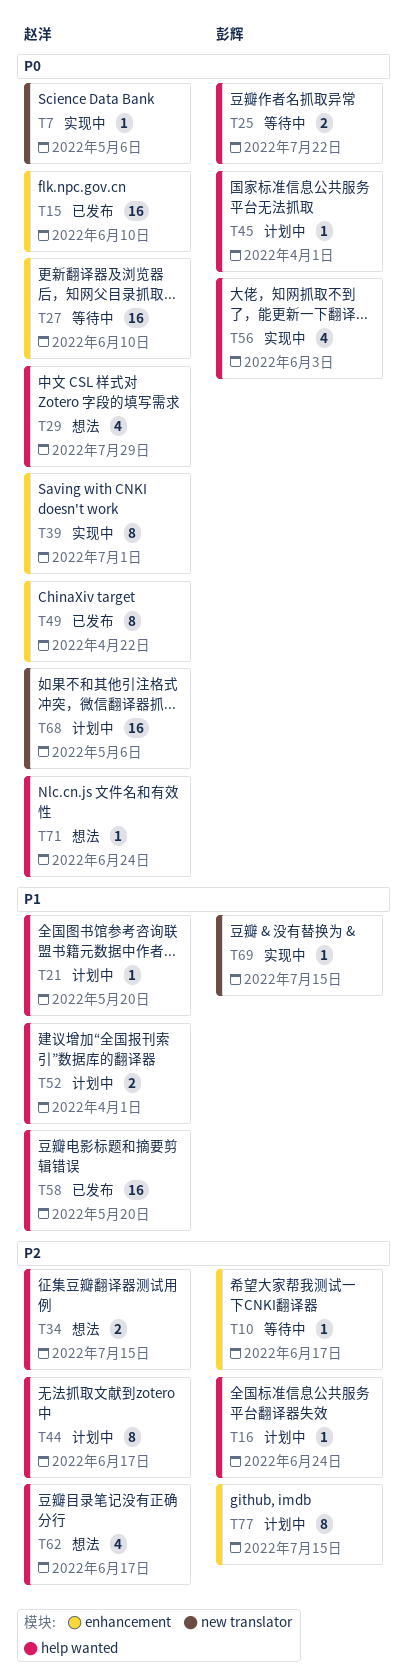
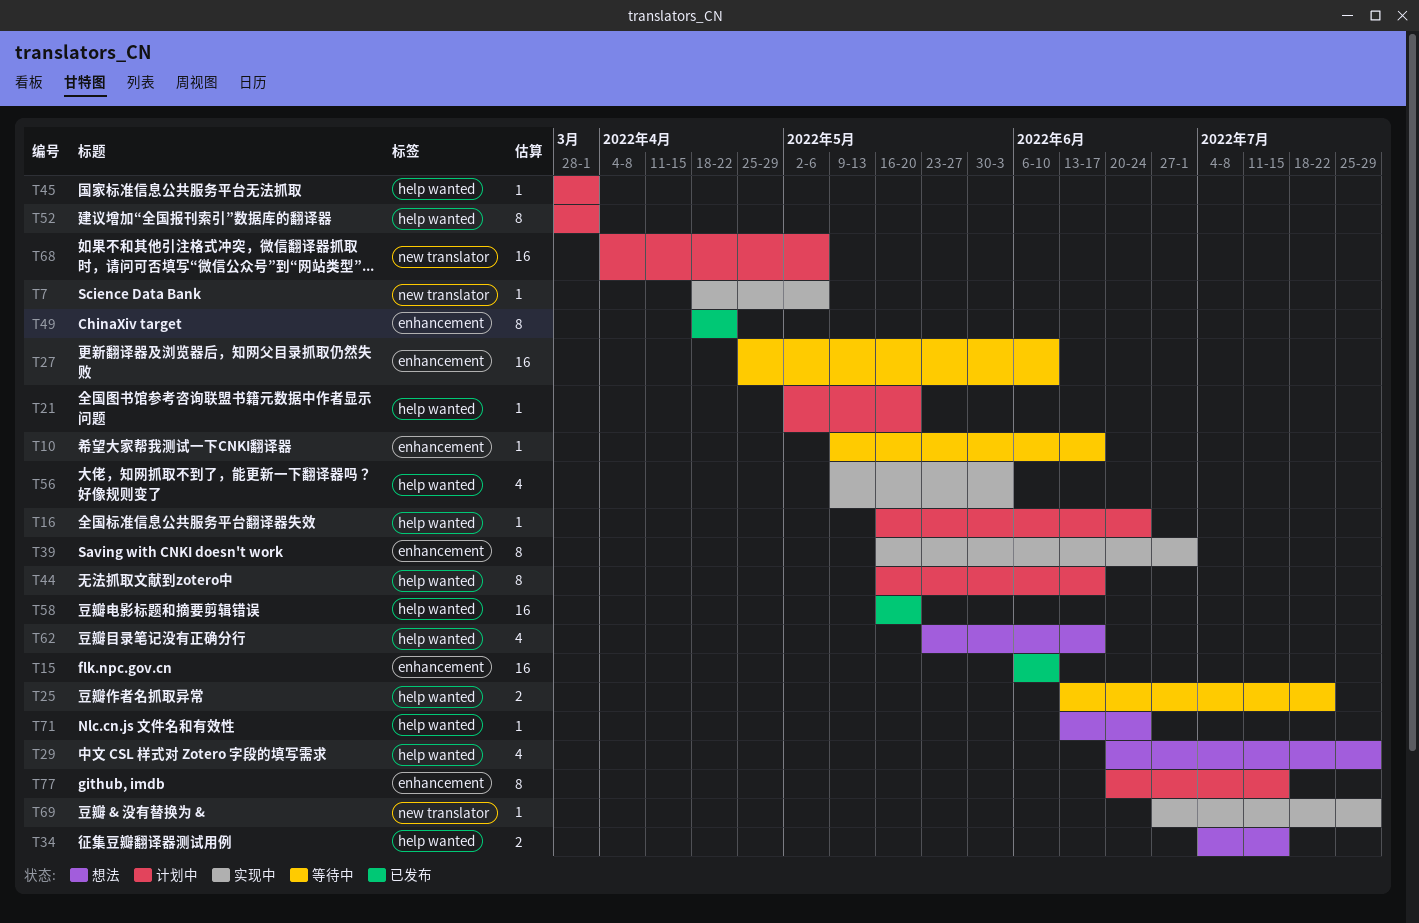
T52, estimate: 2 -> 8
T69, due: Jul 15 -> Jul 29

